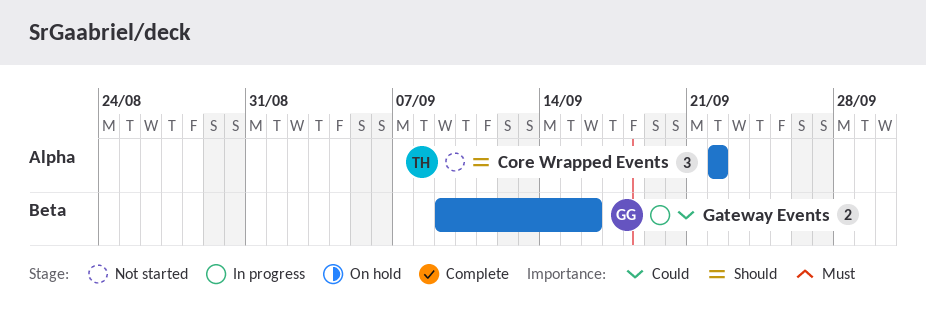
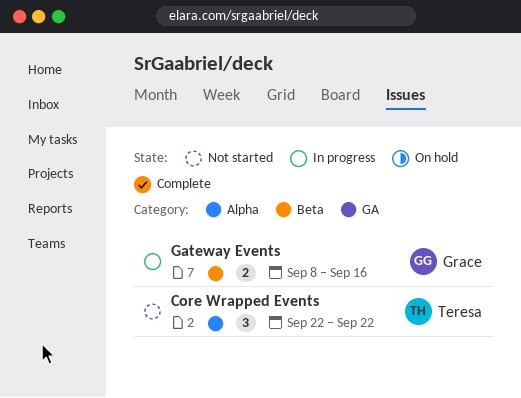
Gateway Events, start: Sep 9 -> Sep 8

